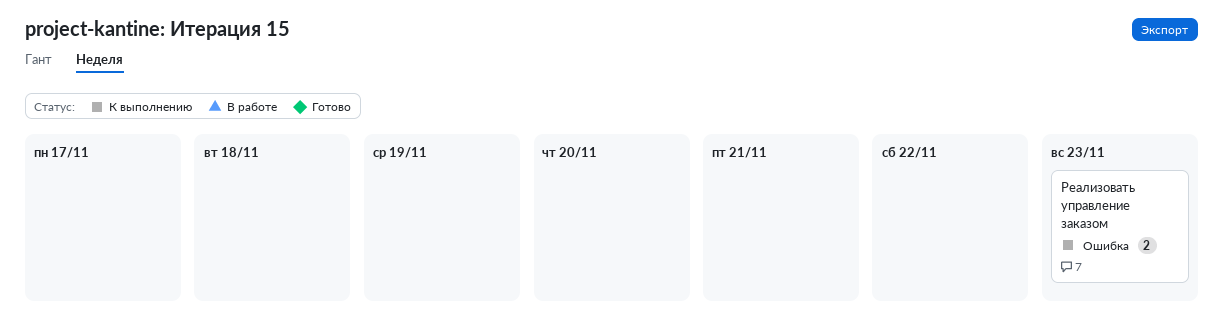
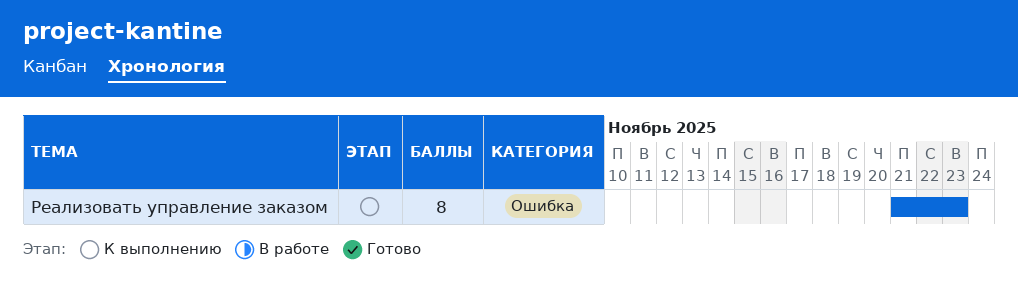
Реализовать управление заказом, estimate: 2 -> 8

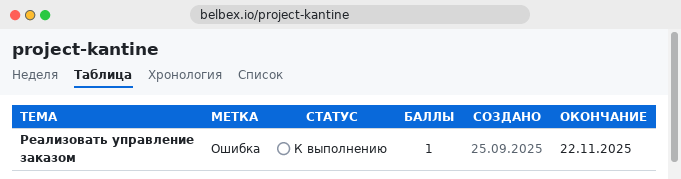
Реализовать управление заказом, estimate: 8 -> 1
Реализовать управление заказом, due: Nov 23 -> Nov 22

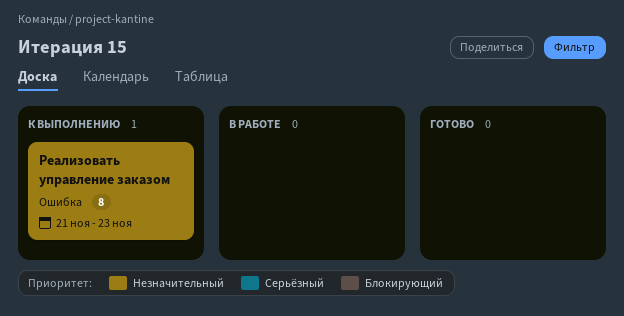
Реализовать управление заказом, estimate: 1 -> 8
Реализовать управление заказом, due: Nov 22 -> Nov 23

